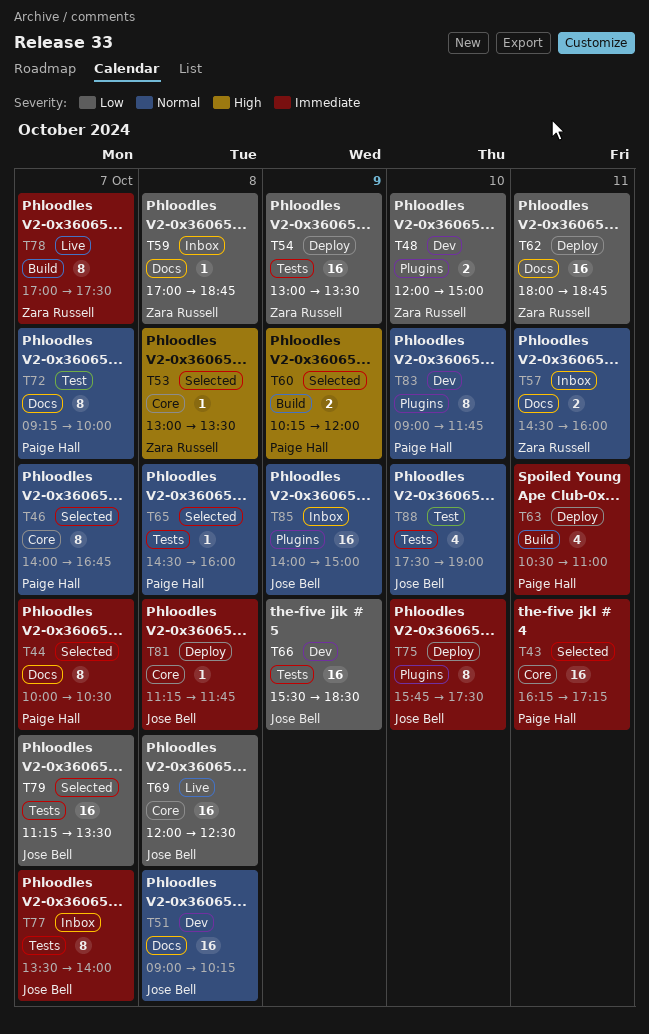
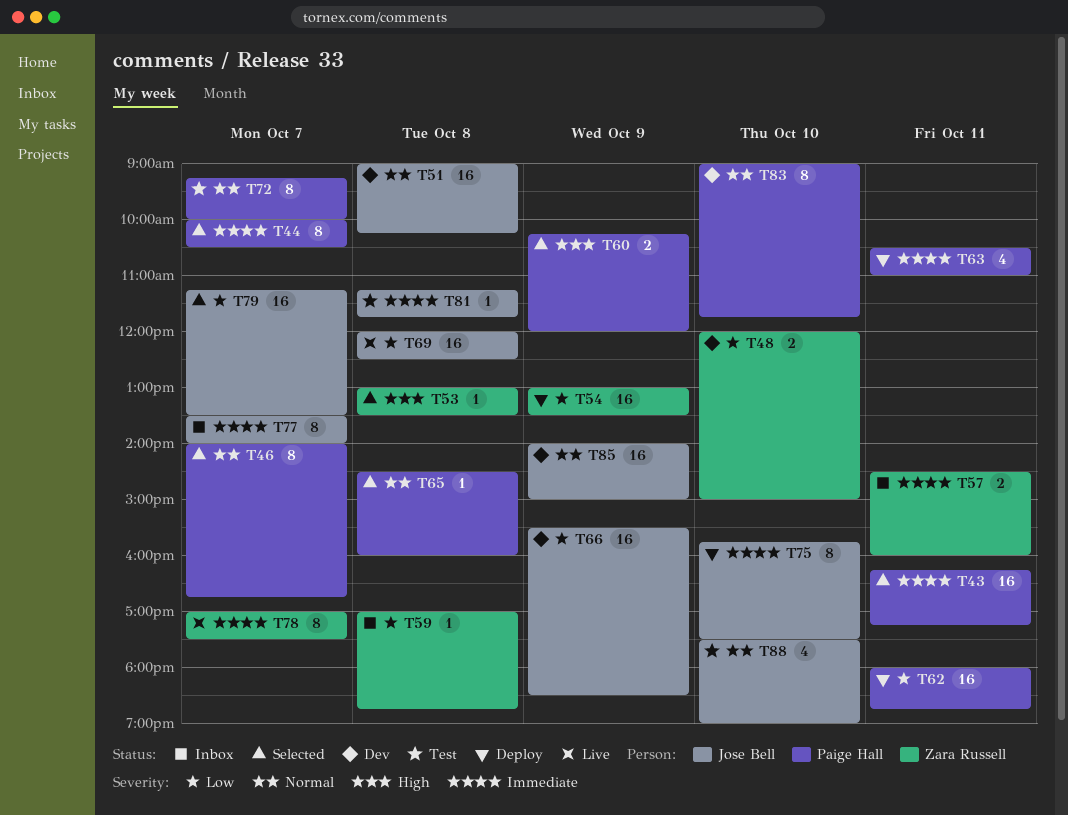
T57, priority: Normal -> Immediate
T62, owner: Zara Russell -> Paige Hall
T81, status: Deploy -> Test
T85, status: Inbox -> Dev

